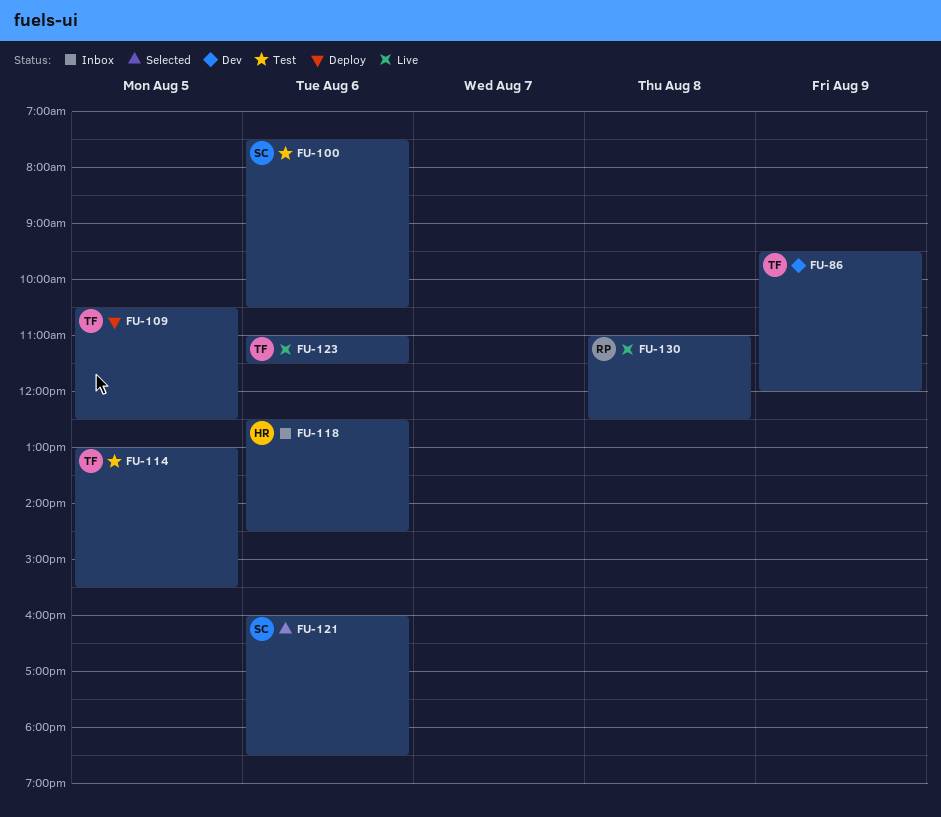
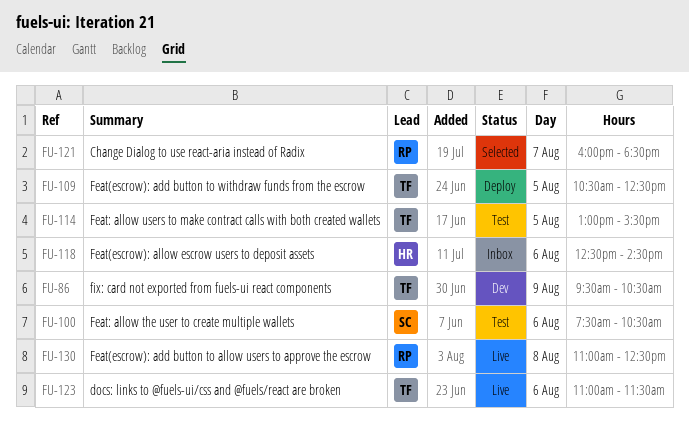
FU-86, ends: 12:00 -> 10:30
FU-121, owner: SC -> RP
FU-121, day: Aug 6 -> Aug 7

